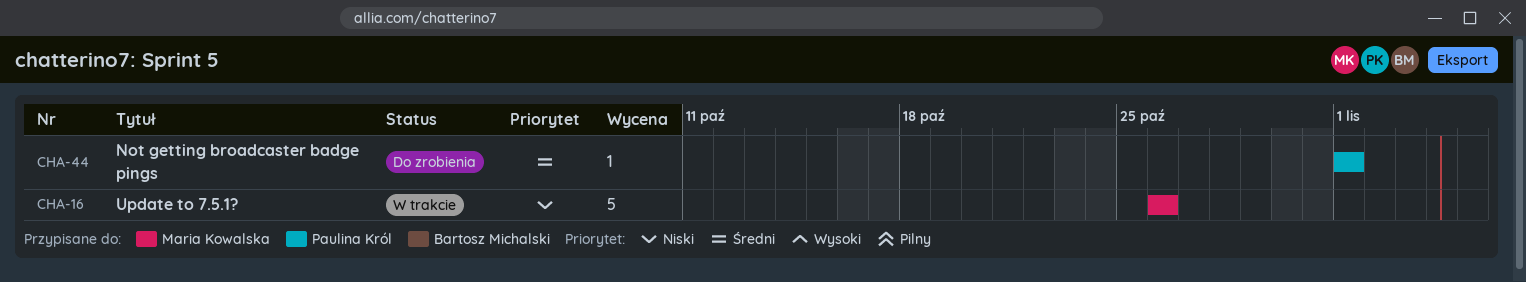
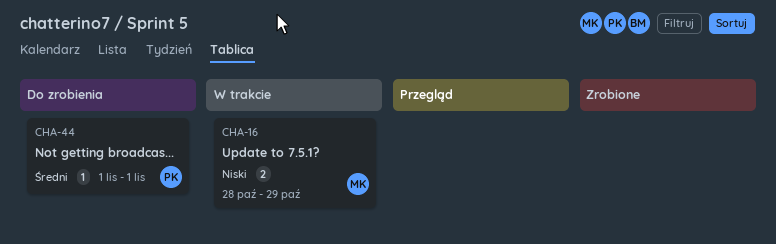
CHA-16, estimate: 5 -> 2
CHA-16, start: Oct 26 -> Oct 28
CHA-16, due: Oct 26 -> Oct 29

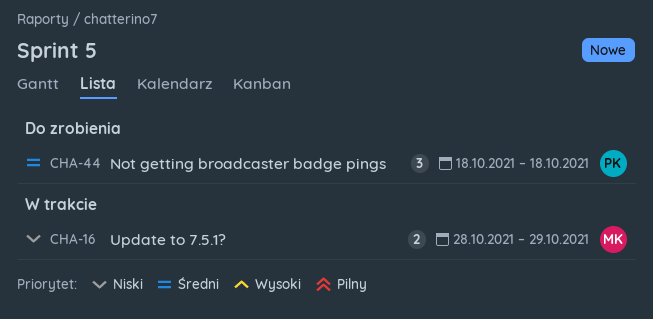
CHA-44, estimate: 1 -> 3
CHA-44, start: Nov 1 -> Oct 18
CHA-44, due: Nov 1 -> Oct 18

